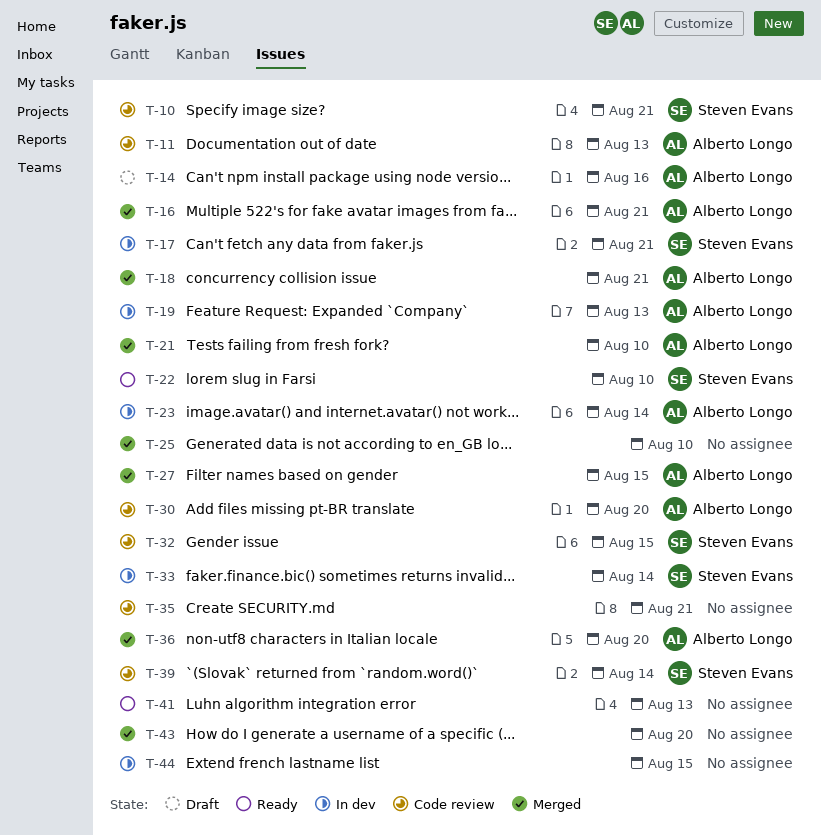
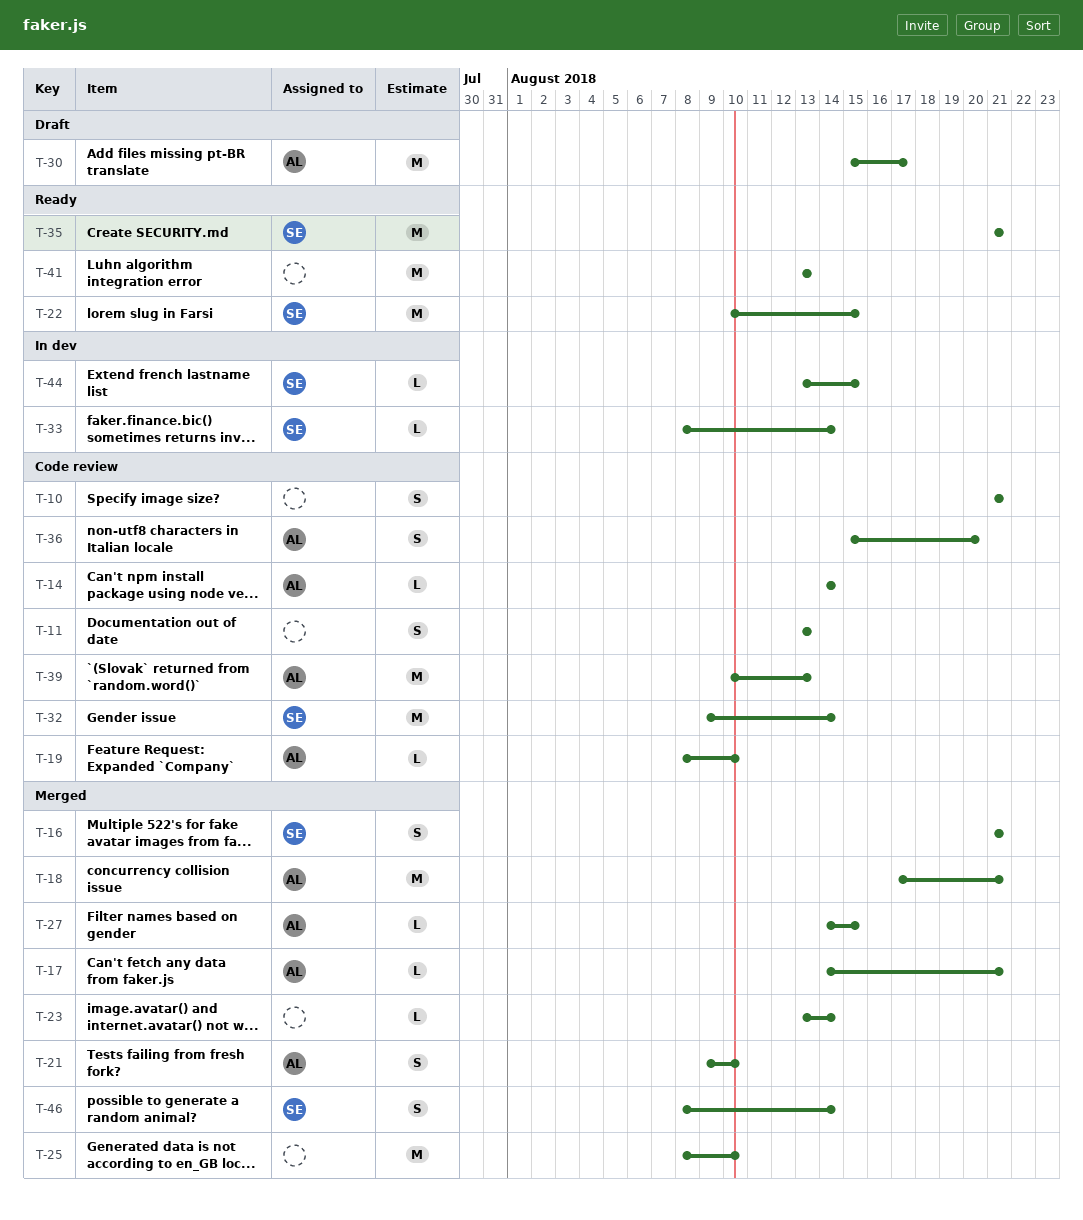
T-10, owner: Steven Evans -> none
T-11, owner: Alberto Longo -> none
T-14, status: Draft -> Code review
T-14, due: Aug 16 -> Aug 14
T-16, owner: Alberto Longo -> Steven Evans
T-17, status: In dev -> Merged
T-17, owner: Steven Evans -> Alberto Longo
T-19, status: In dev -> Code review
T-19, due: Aug 13 -> Aug 10
T-22, due: Aug 10 -> Aug 15
T-23, status: In dev -> Merged
T-23, owner: Alberto Longo -> none
T-30, status: Code review -> Draft
T-30, due: Aug 20 -> Aug 17
T-32, due: Aug 15 -> Aug 14
T-35, status: Code review -> Ready
T-35, owner: none -> Steven Evans
T-36, status: Merged -> Code review
T-39, owner: Steven Evans -> Alberto Longo
T-39, due: Aug 14 -> Aug 13
T-43: present -> none
T-44, owner: none -> Steven Evans
T-46: none -> present

